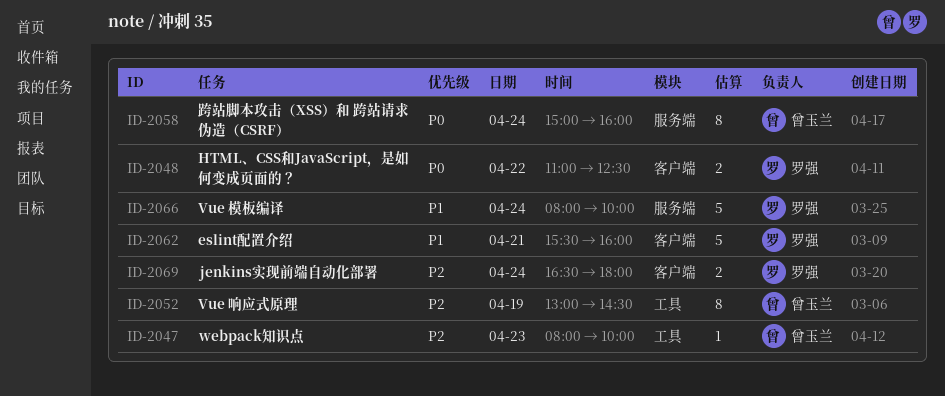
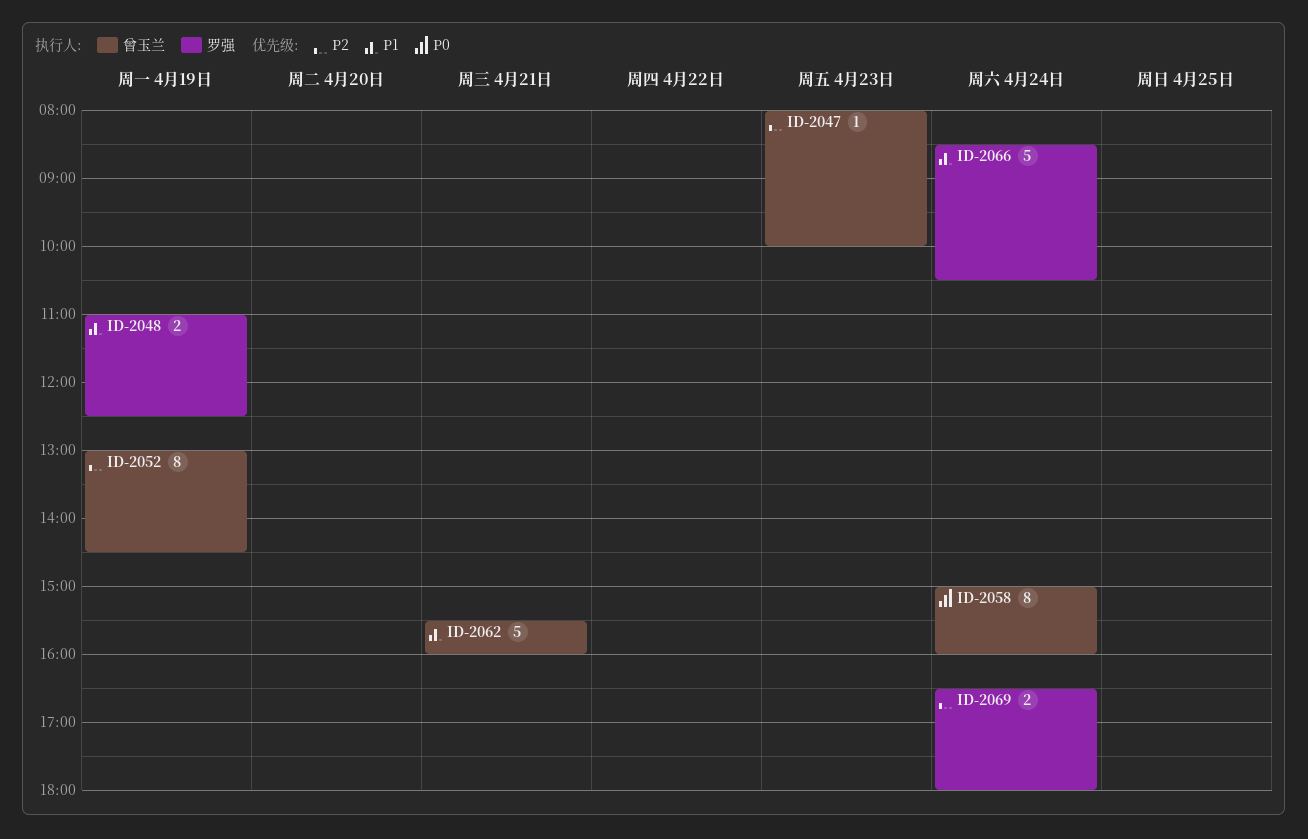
ID-2048, priority: P0 -> P1
ID-2048, day: Apr 22 -> Apr 19
ID-2062, owner: 罗强 -> 曾玉兰
ID-2066, begins: 08:00 -> 08:30
ID-2066, ends: 10:00 -> 10:30

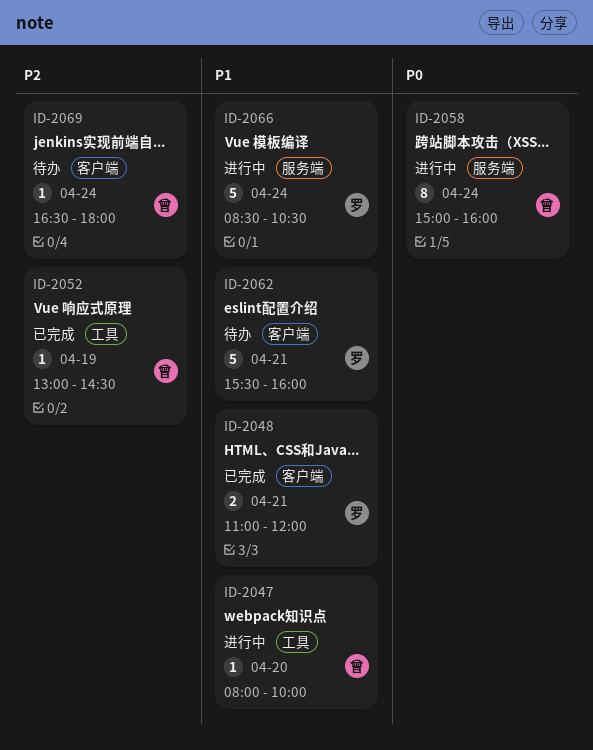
ID-2047, priority: P2 -> P1
ID-2047, day: Apr 23 -> Apr 20
ID-2048, day: Apr 19 -> Apr 21
ID-2048, ends: 12:30 -> 12:00
ID-2052, estimate: 8 -> 1
ID-2062, owner: 曾玉兰 -> 罗强
ID-2069, owner: 罗强 -> 曾玉兰
ID-2069, estimate: 2 -> 1

